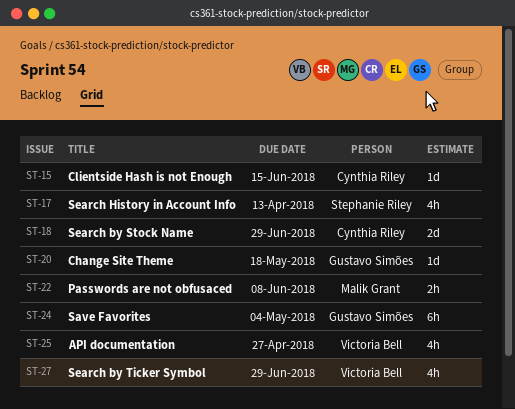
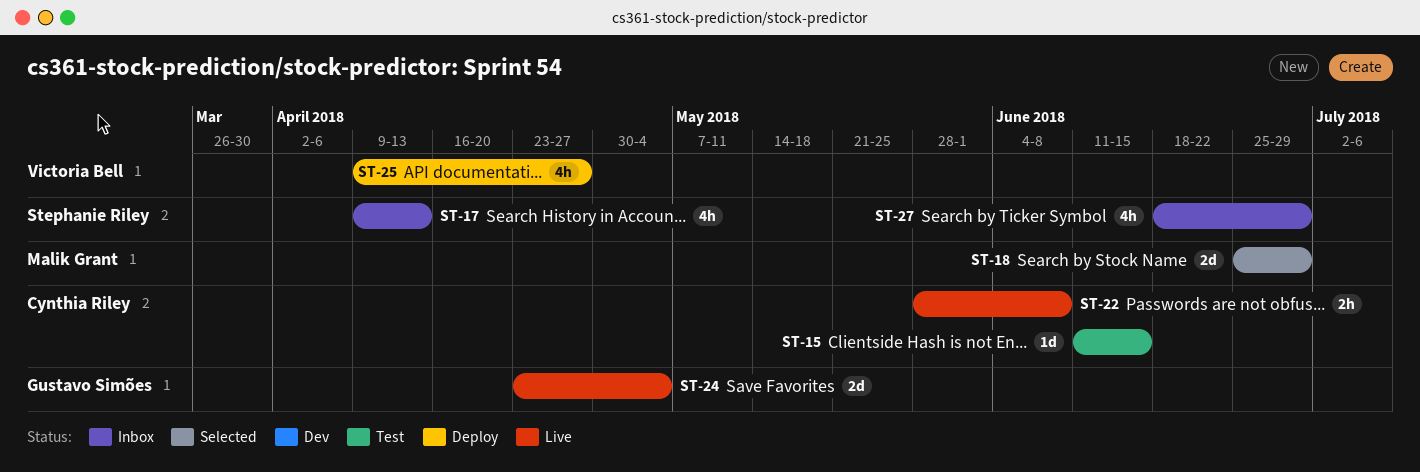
ST-18, owner: Cynthia Riley -> Malik Grant
ST-20: present -> none
ST-22, owner: Malik Grant -> Cynthia Riley
ST-24, estimate: 6h -> 2d
ST-27, owner: Victoria Bell -> Stephanie Riley

